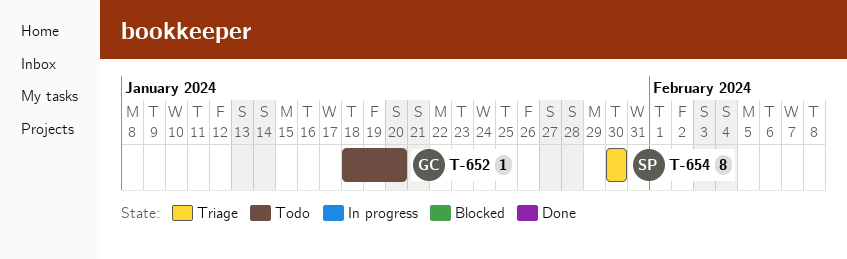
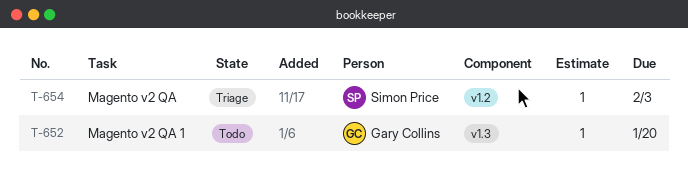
T-654, estimate: 8 -> 1
T-654, due: Jan 30 -> Feb 3

